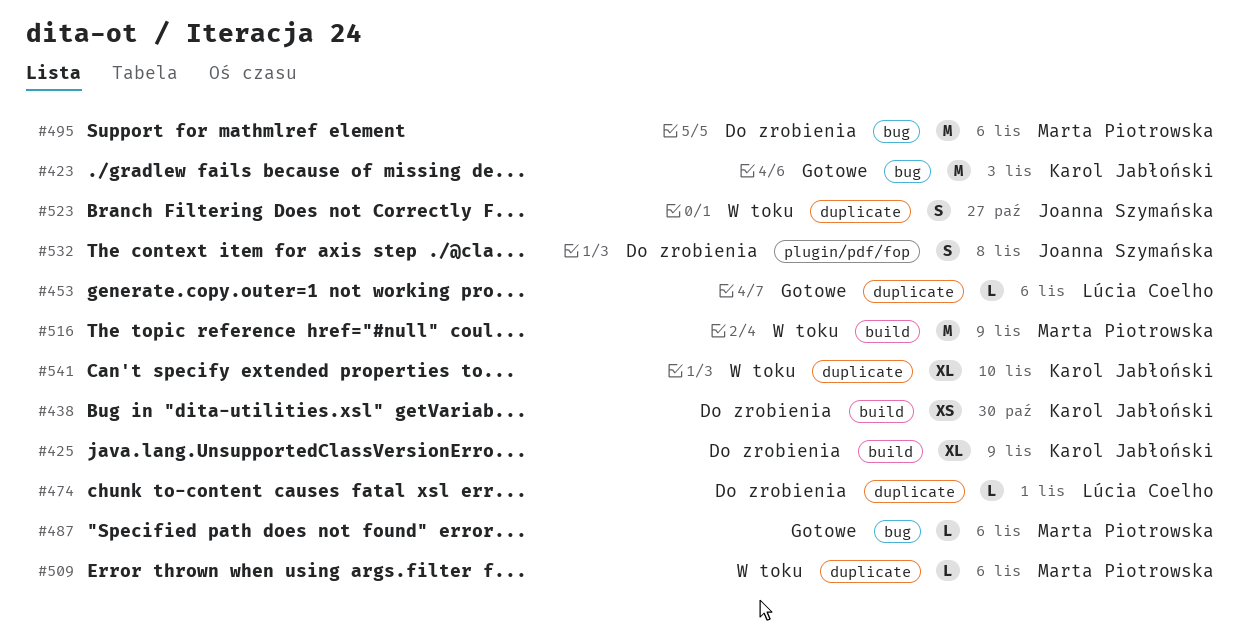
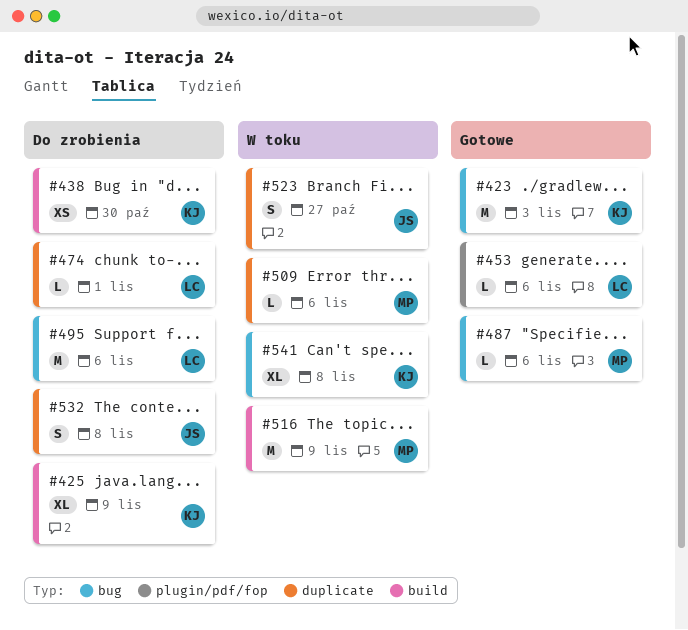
#453, label: duplicate -> plugin/pdf/fop
#495, owner: Marta Piotrowska -> Lúcia Coelho
#532, label: plugin/pdf/fop -> duplicate
#541, label: duplicate -> bug
#541, due: Nov 10 -> Nov 8

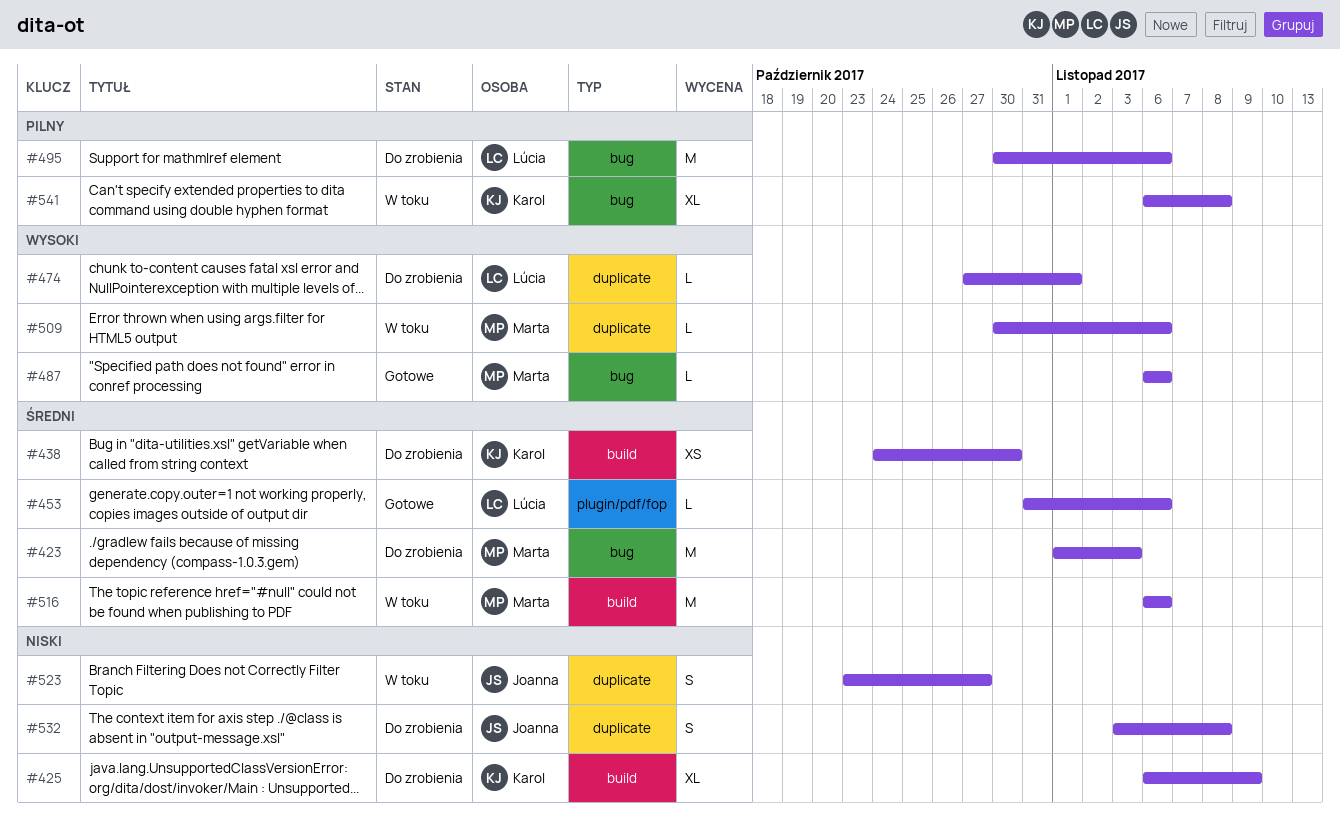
#423, status: Gotowe -> Do zrobienia
#423, owner: Karol -> Marta
#516, due: Nov 9 -> Nov 6

